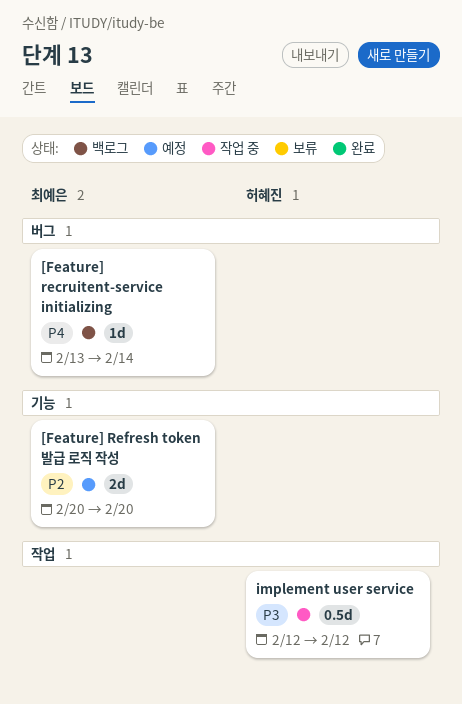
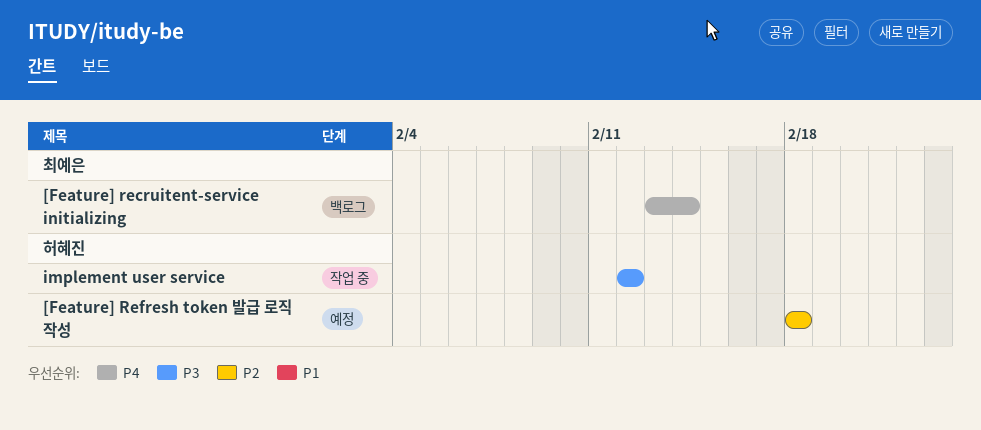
[Feature] Refresh token 발급 로직 작성, owner: 최예은 -> 허혜진
[Feature] Refresh token 발급 로직 작성, start: Feb 20 -> Feb 18
[Feature] Refresh token 발급 로직 작성, due: Feb 20 -> Feb 18

